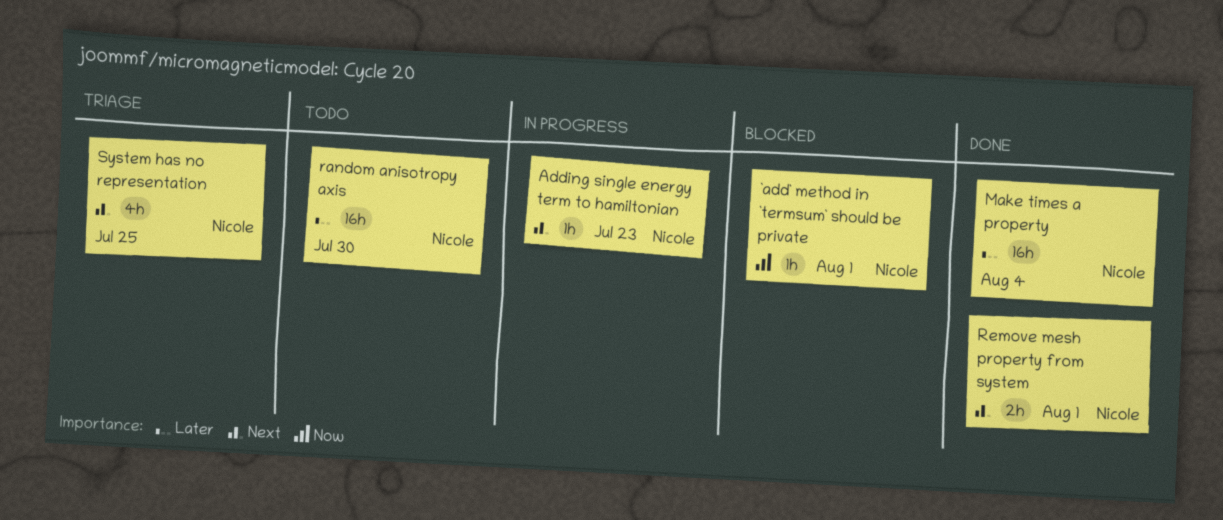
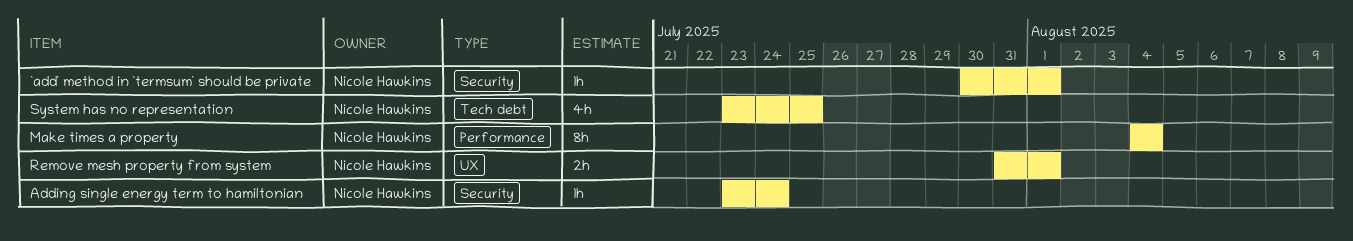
Adding single energy term to hamiltonian, due: Jul 23 -> Jul 24
Make times a property, estimate: 16h -> 8h
random anisotropy axis: present -> none

